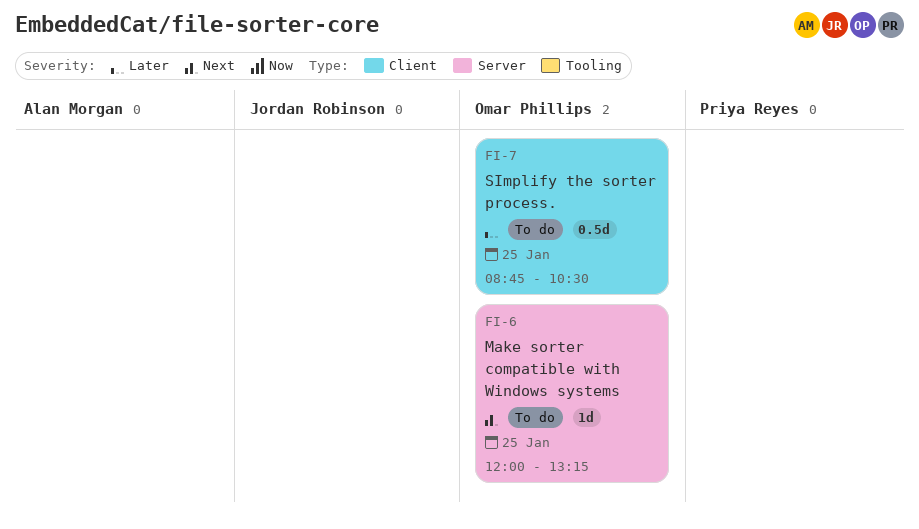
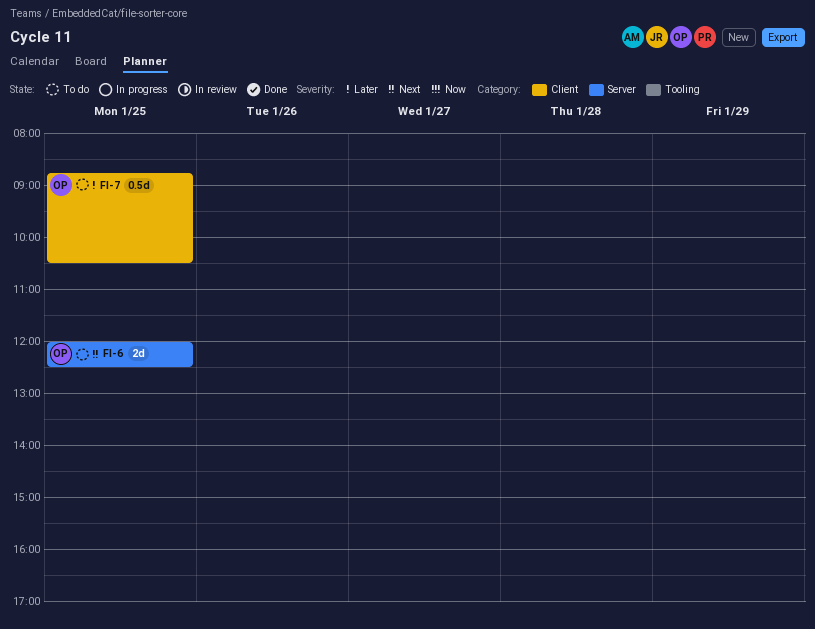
FI-6, estimate: 1d -> 2d
FI-6, ends: 13:15 -> 12:30

